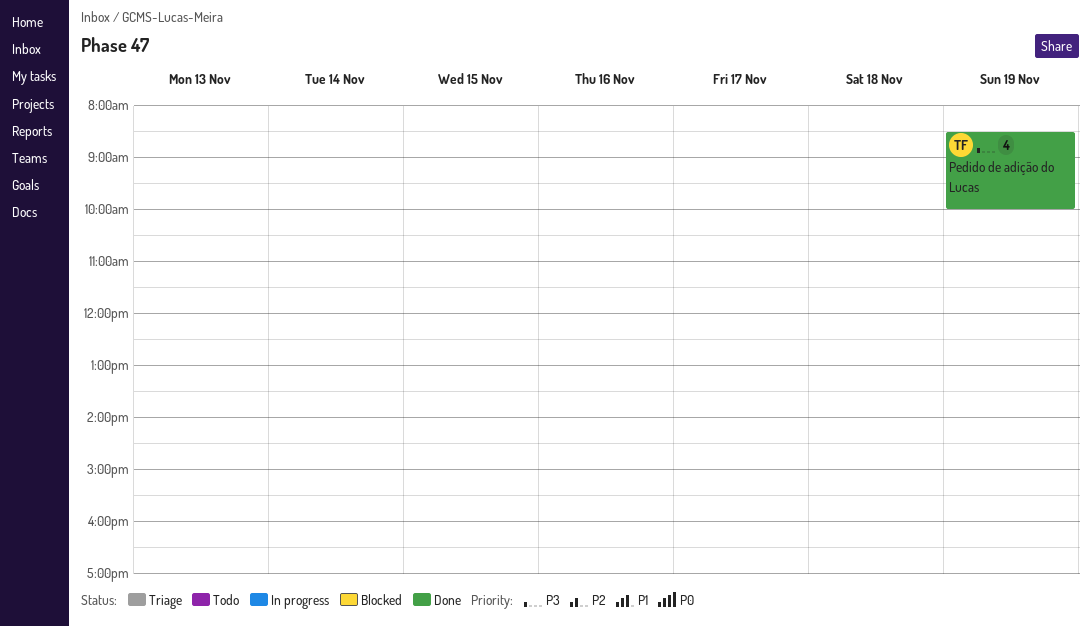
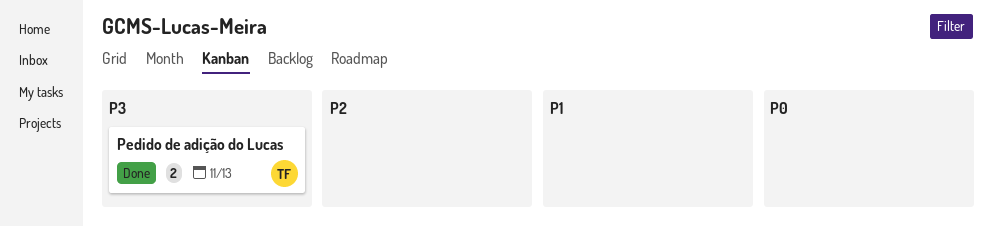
Pedido de adição do Lucas, estimate: 4 -> 2
Pedido de adição do Lucas, day: Nov 19 -> Nov 13

